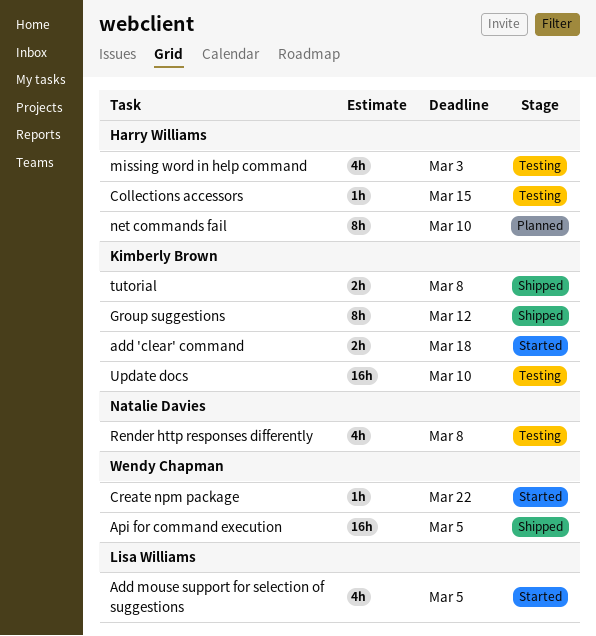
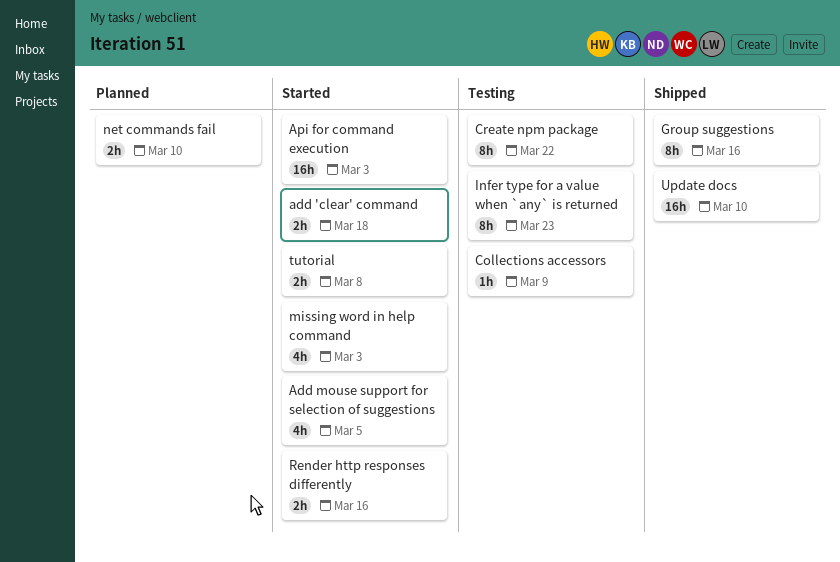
Api for command execution, status: Shipped -> Started
Api for command execution, due: Mar 5 -> Mar 3
Collections accessors, due: Mar 15 -> Mar 9
Create npm package, status: Started -> Testing
Create npm package, estimate: 1h -> 8h
Group suggestions, due: Mar 12 -> Mar 16
Infer type for a value when `any` is returned: none -> present
missing word in help command, status: Testing -> Started
net commands fail, estimate: 8h -> 2h
Render http responses differently, status: Testing -> Started
Render http responses differently, estimate: 4h -> 2h
Render http responses differently, due: Mar 8 -> Mar 16
tutorial, status: Shipped -> Started
Update docs, status: Testing -> Shipped

